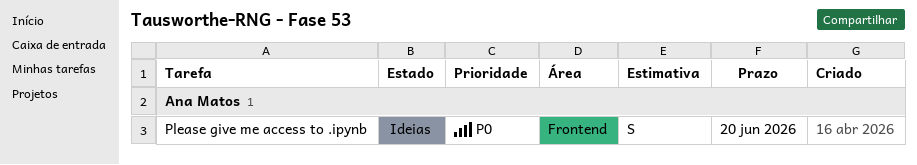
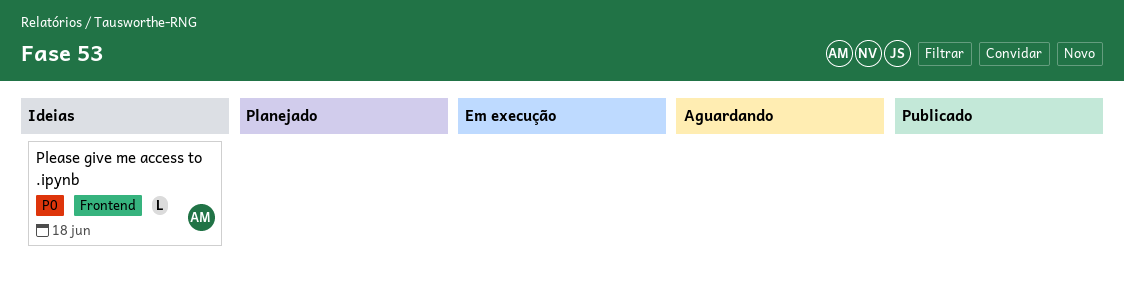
Please give me access to .ipynb, estimate: S -> L
Please give me access to .ipynb, due: Jun 20 -> Jun 18

